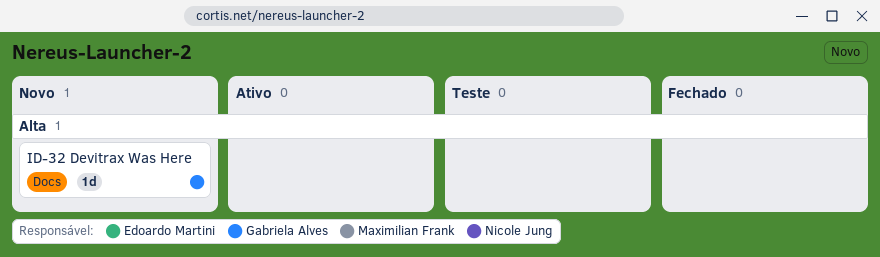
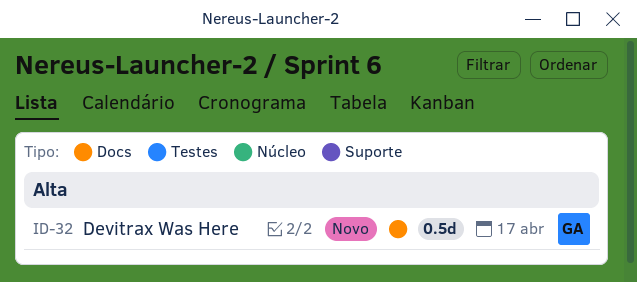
ID-32, estimate: 1d -> 0.5d

